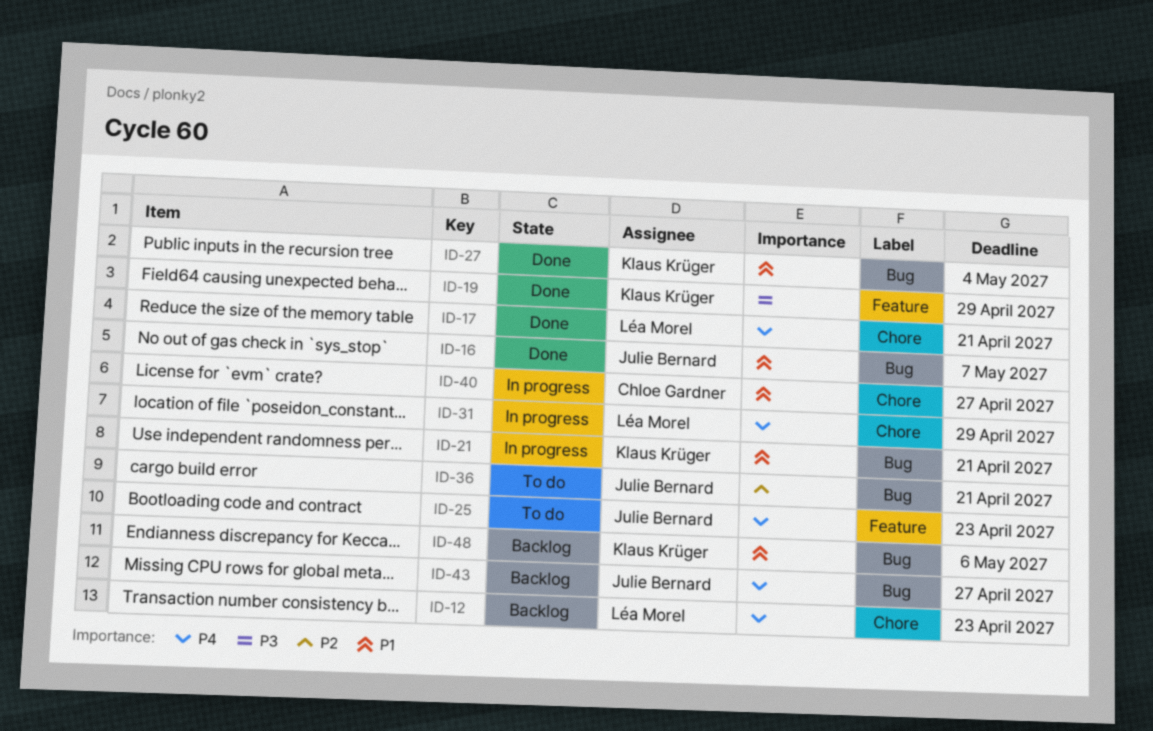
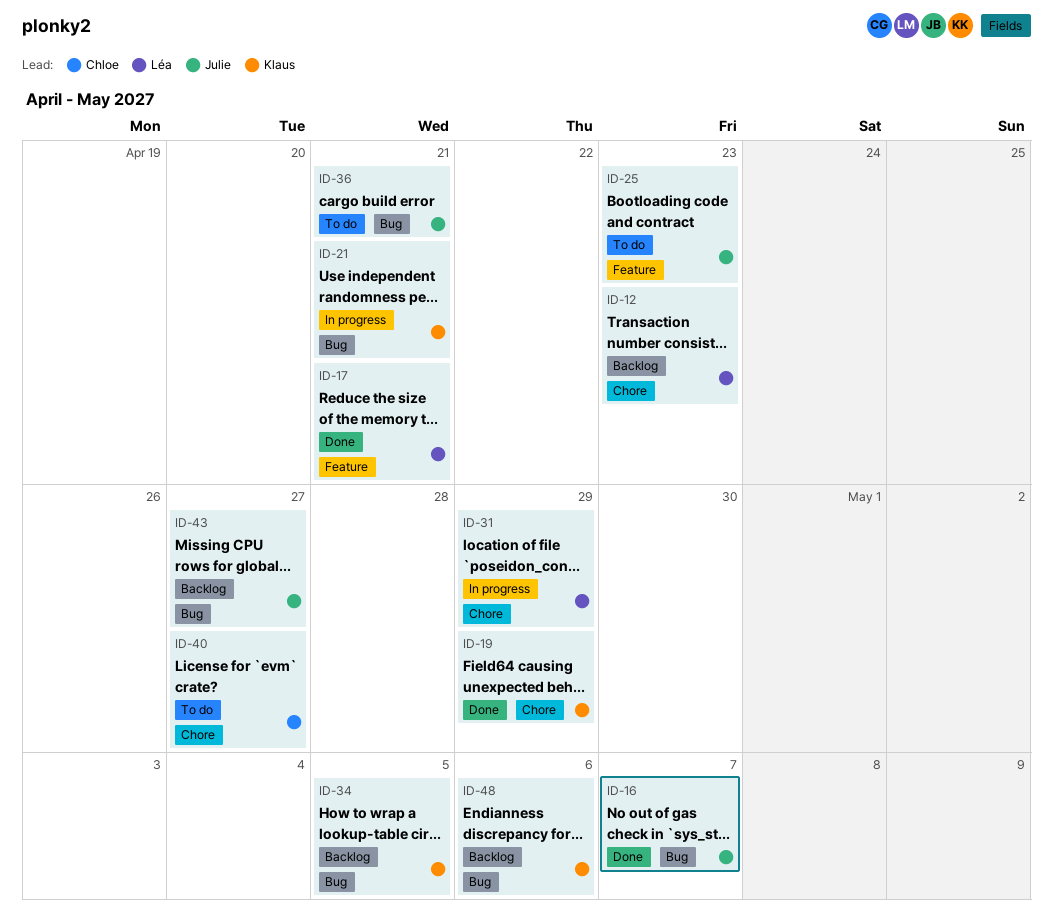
ID-17, label: Chore -> Feature
ID-19, label: Feature -> Chore
ID-27: present -> none
ID-34: none -> present
ID-40, status: In progress -> To do

